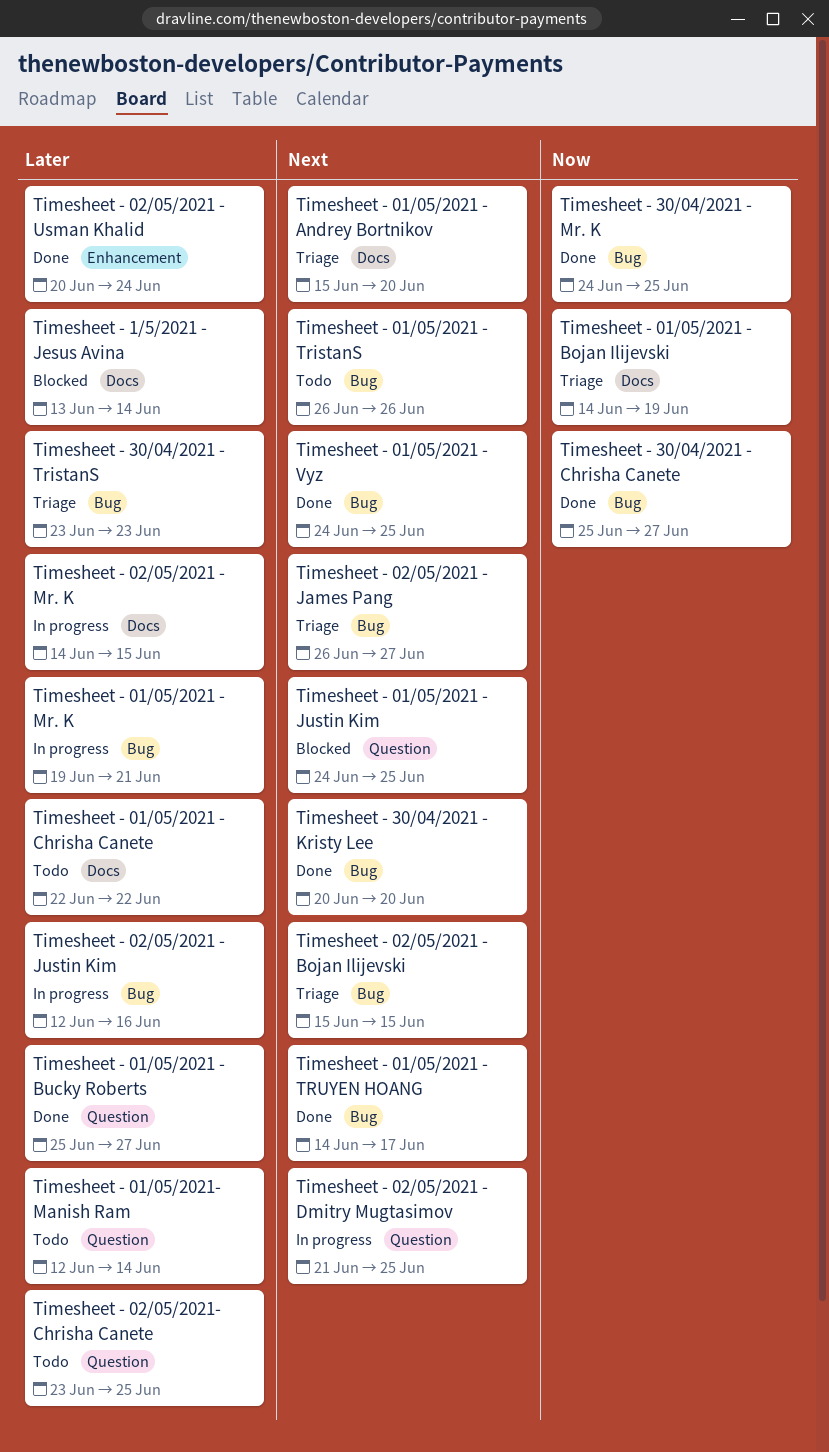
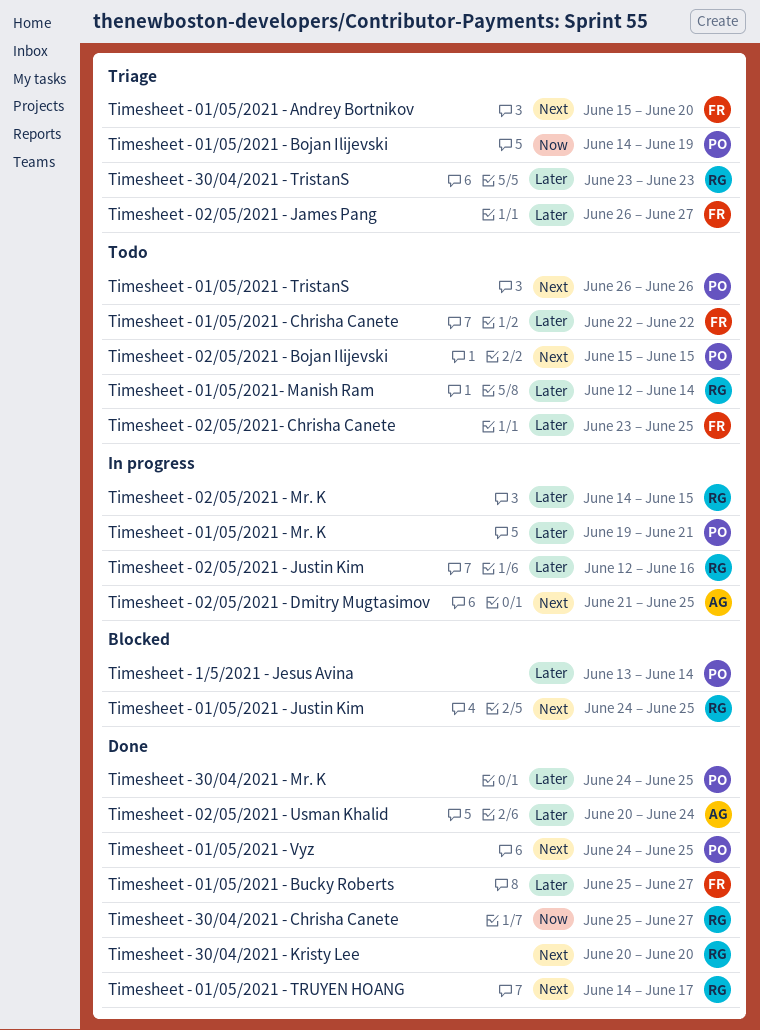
Timesheet - 02/05/2021 - Bojan Ilijevski, status: Triage -> Todo
Timesheet - 02/05/2021 - James Pang, priority: Next -> Later
Timesheet - 30/04/2021 - Mr. K, priority: Now -> Later

